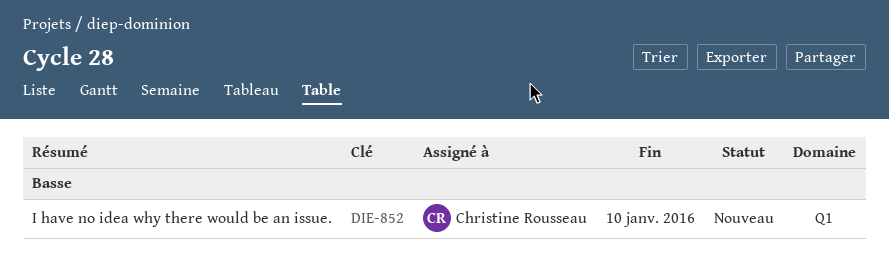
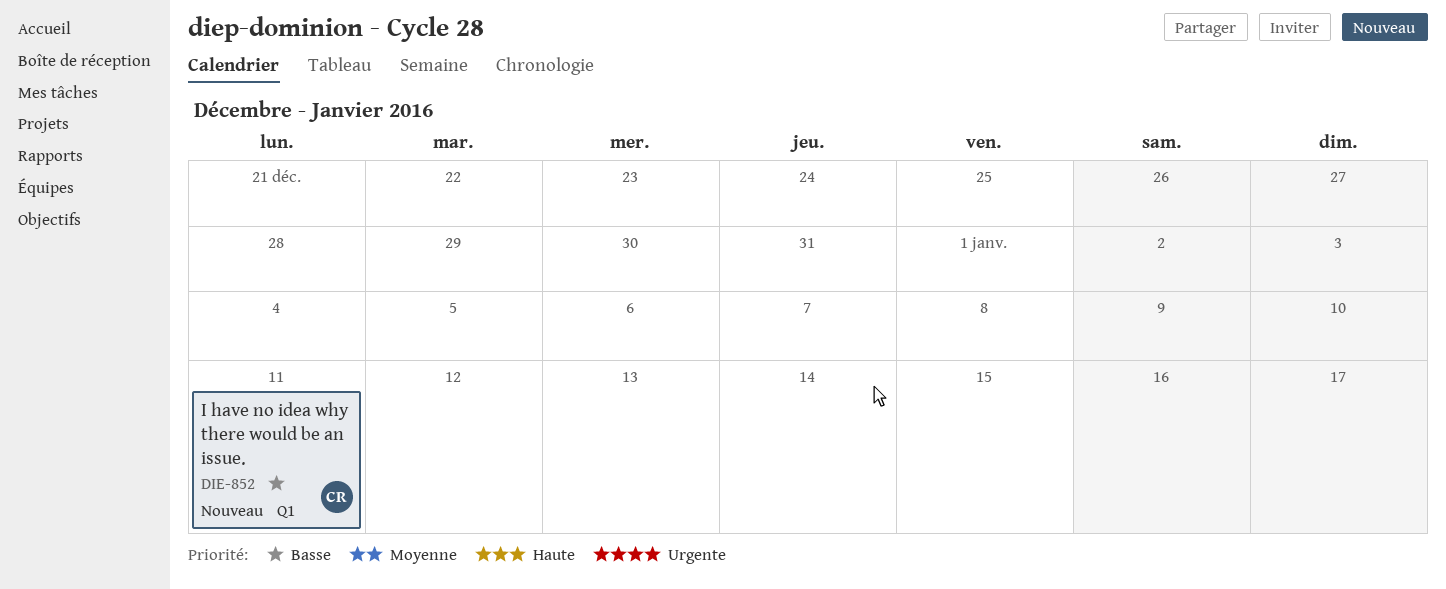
DIE-852, due: Jan 10 -> Jan 11

